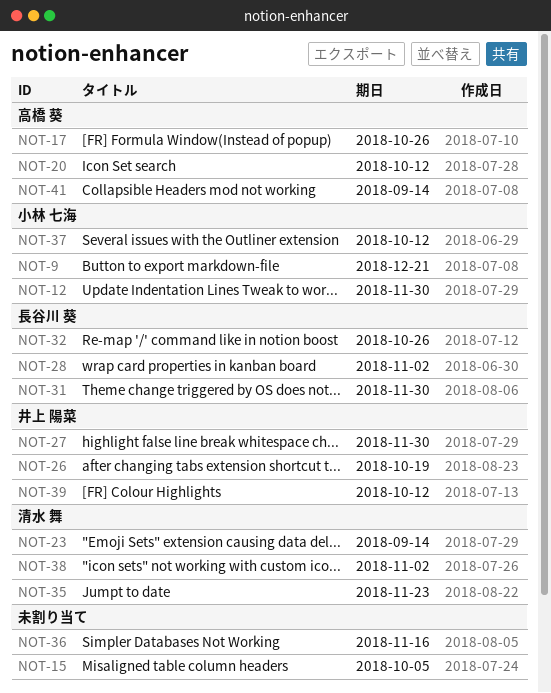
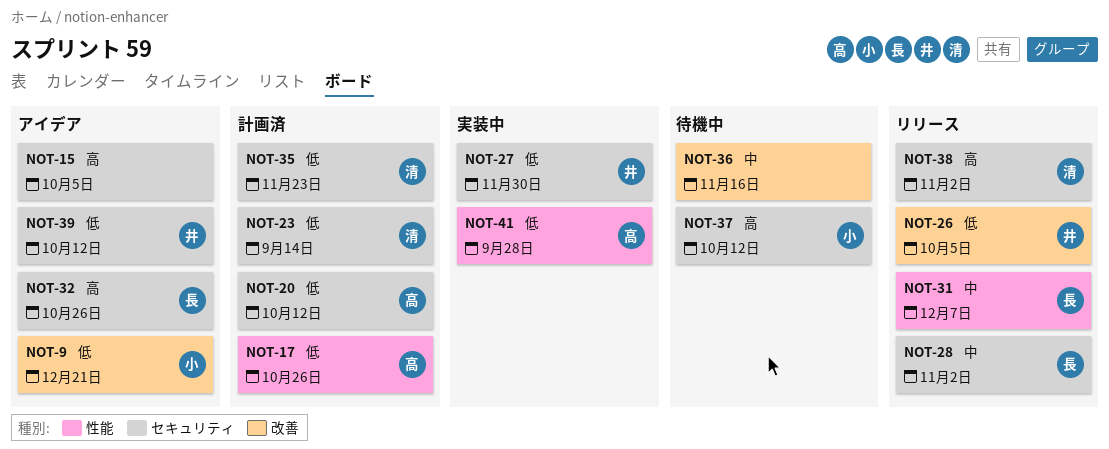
NOT-12: present -> none
NOT-26, due: Oct 19 -> Oct 5
NOT-31, due: Nov 30 -> Dec 7
NOT-41, due: Sep 14 -> Sep 28

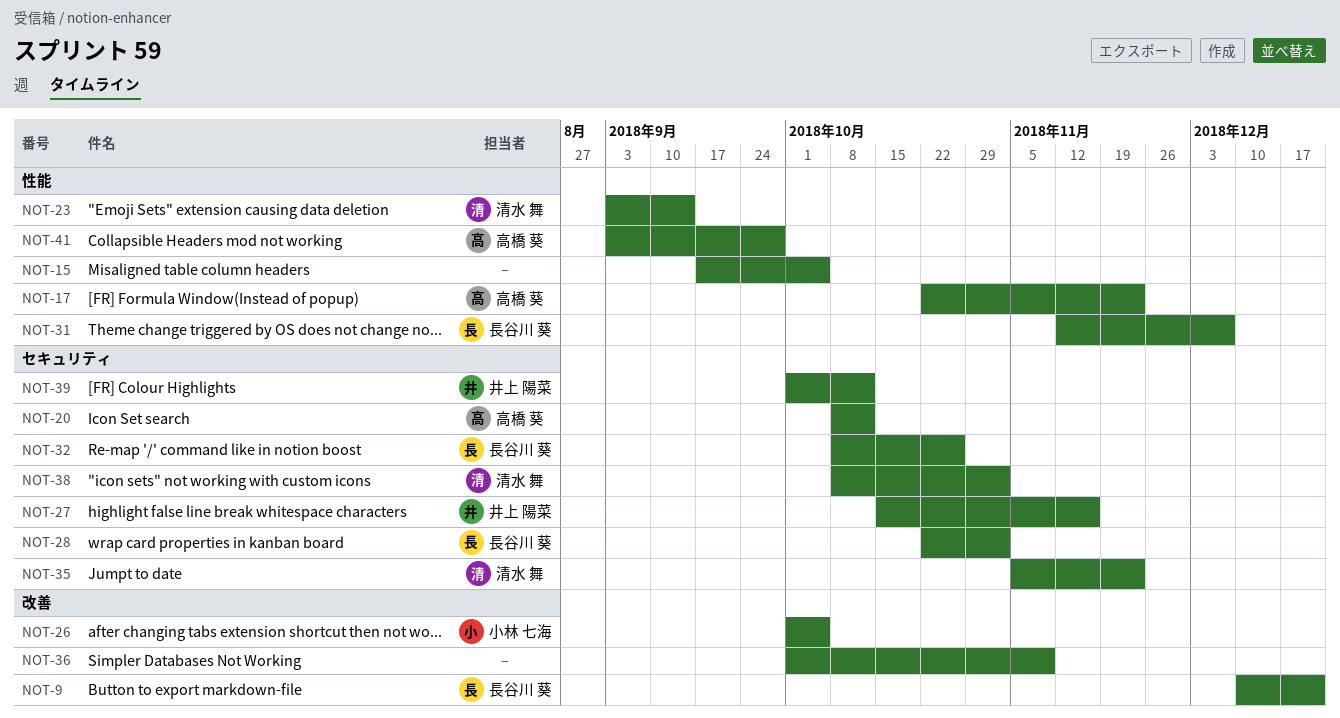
NOT-9, owner: 小林 七海 -> 長谷川 葵
NOT-15, label: セキュリティ -> 性能
NOT-17, due: Oct 26 -> Nov 23
NOT-23, label: セキュリティ -> 性能
NOT-26, owner: 井上 陽菜 -> 小林 七海
NOT-27, due: Nov 30 -> Nov 16
NOT-36, due: Nov 16 -> Nov 9
NOT-37: present -> none

